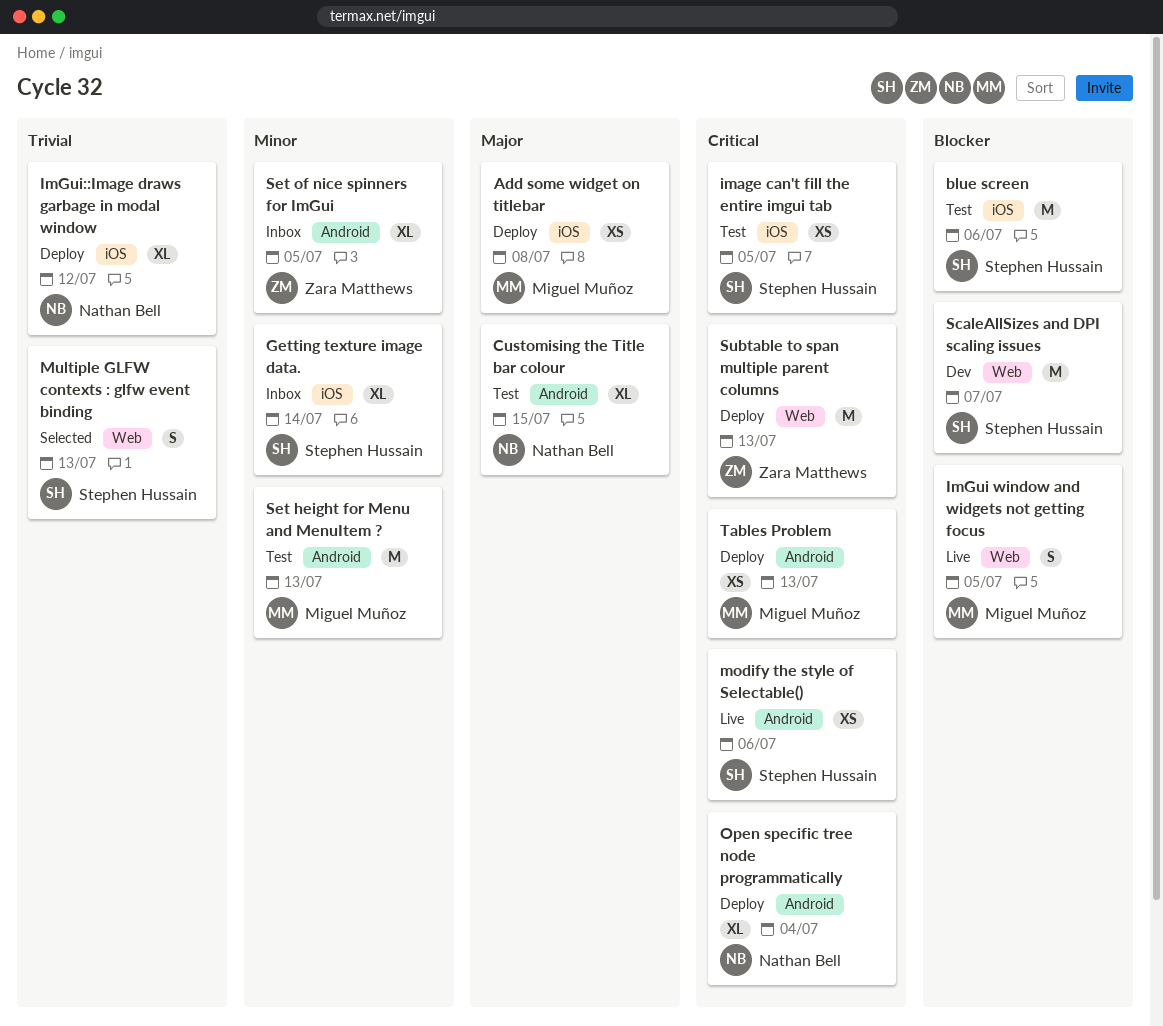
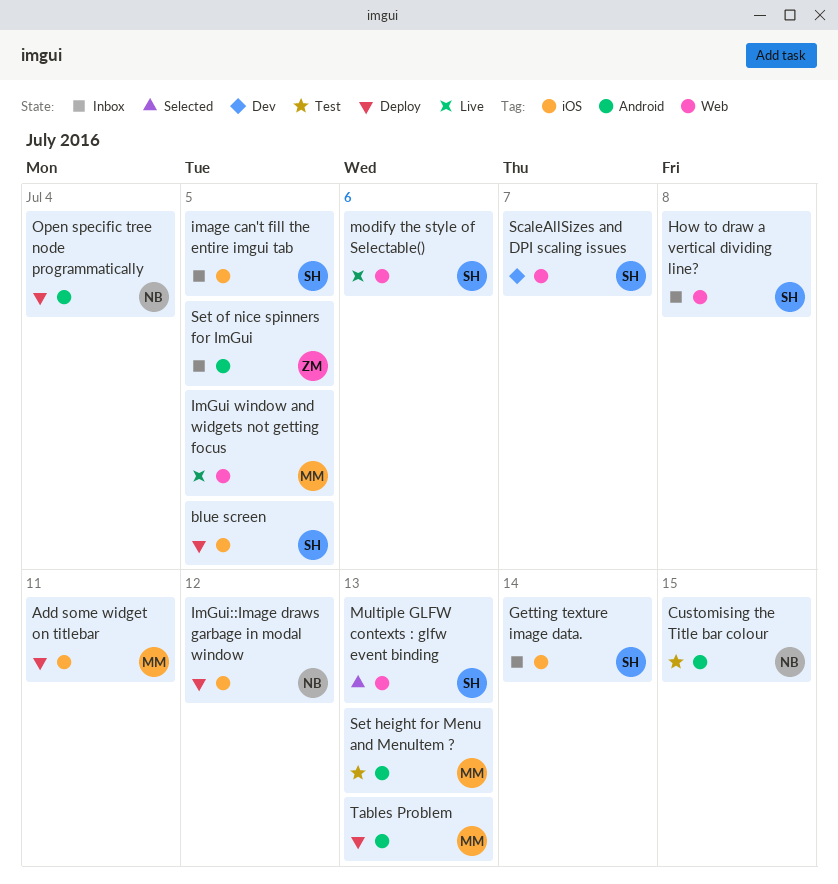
Add some widget on titlebar, due: Jul 8 -> Jul 11
blue screen, status: Test -> Deploy
blue screen, due: Jul 6 -> Jul 5
How to draw a vertical dividing line?: none -> present
image can't fill the entire imgui tab, status: Test -> Inbox
modify the style of Selectable(), label: Android -> Web
Subtable to span multiple parent columns: present -> none

